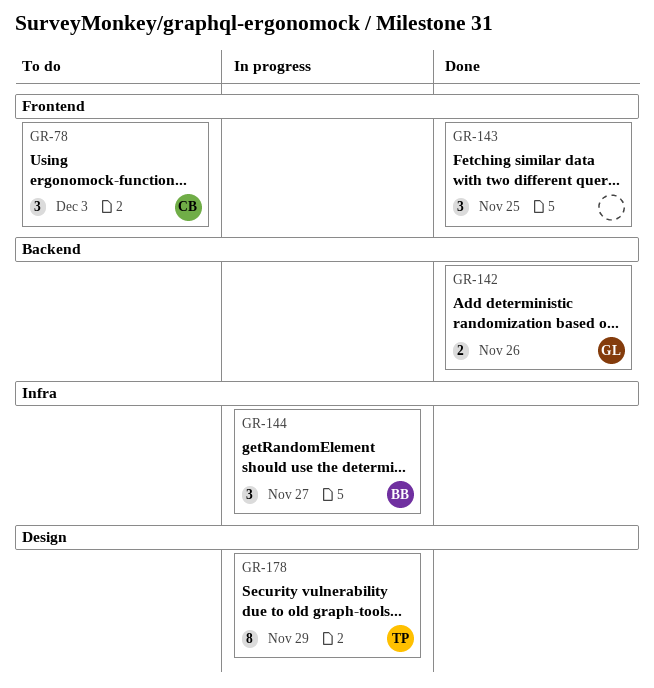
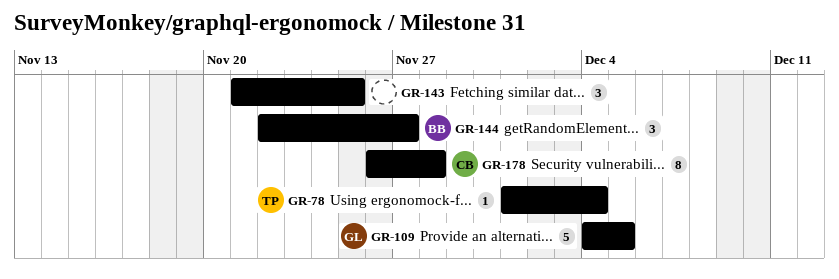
GR-78, owner: CB -> TP
GR-78, estimate: 3 -> 1
GR-78, due: Dec 3 -> Dec 4
GR-109: none -> present
GR-142: present -> none
GR-178, owner: TP -> CB
GR-178, due: Nov 29 -> Nov 28

